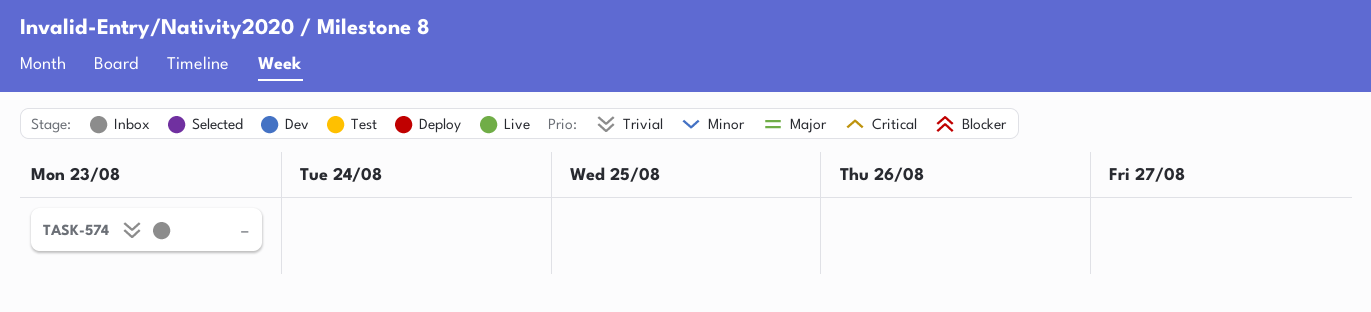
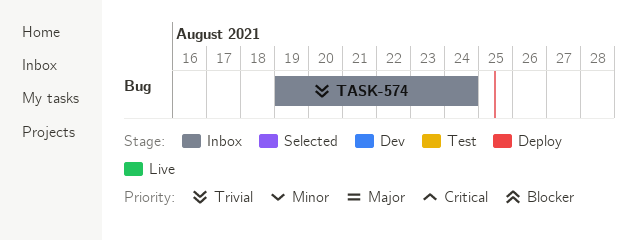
TASK-574, due: Aug 23 -> Aug 24

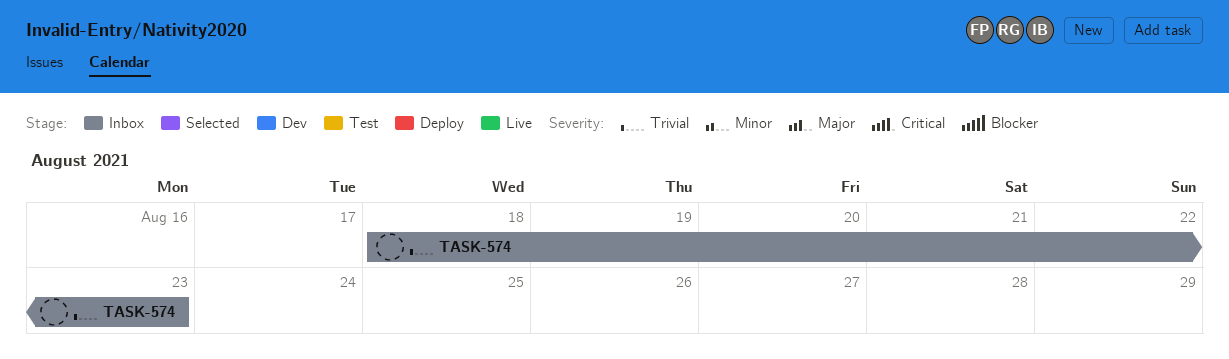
TASK-574, start: Aug 19 -> Aug 18
TASK-574, due: Aug 24 -> Aug 23

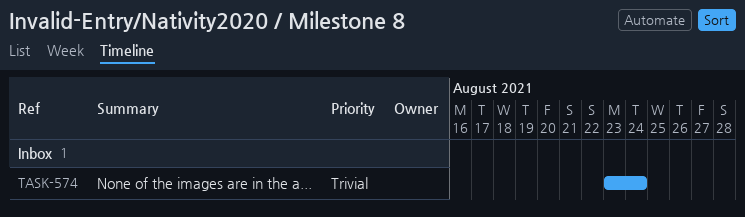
TASK-574, start: Aug 18 -> Aug 23
TASK-574, due: Aug 23 -> Aug 24

